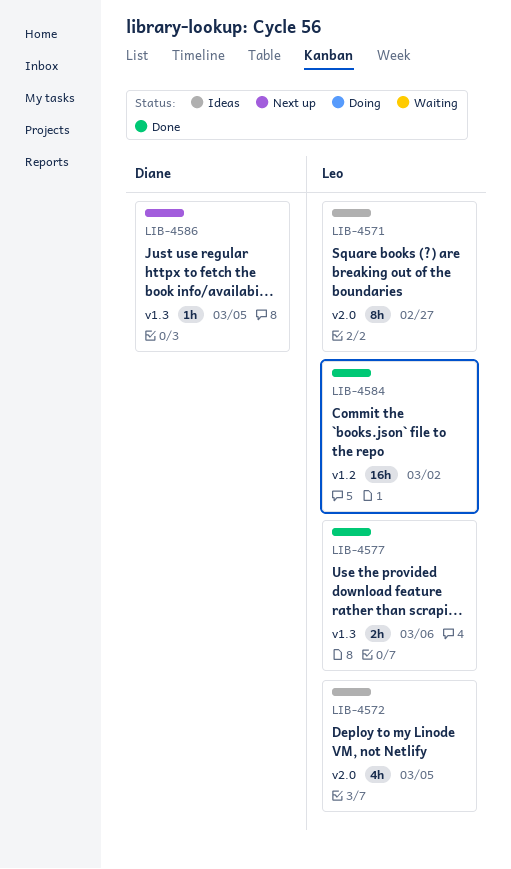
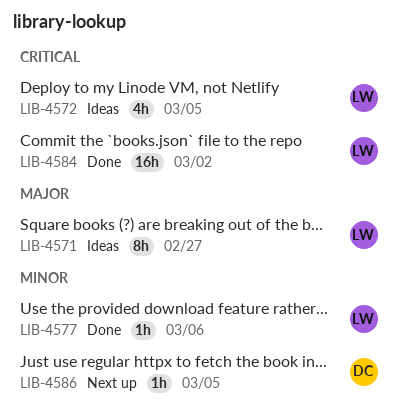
LIB-4577, estimate: 2h -> 1h

